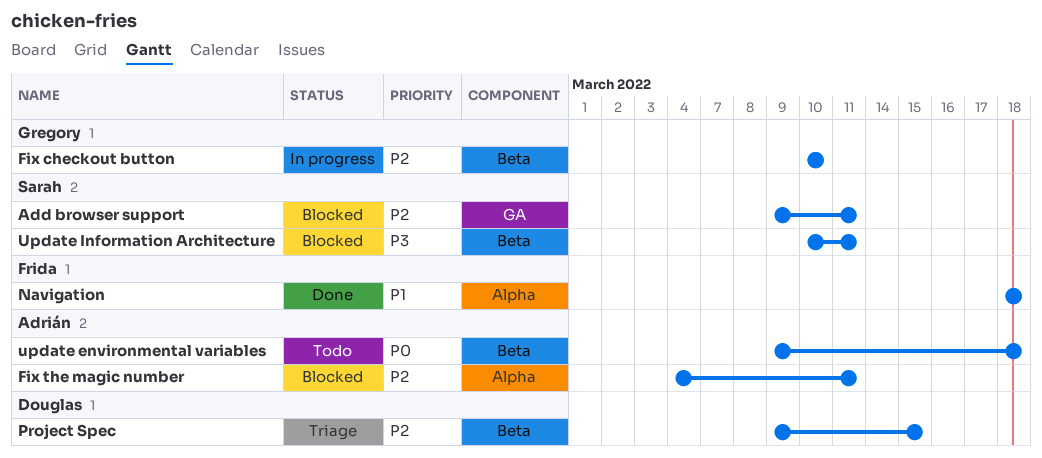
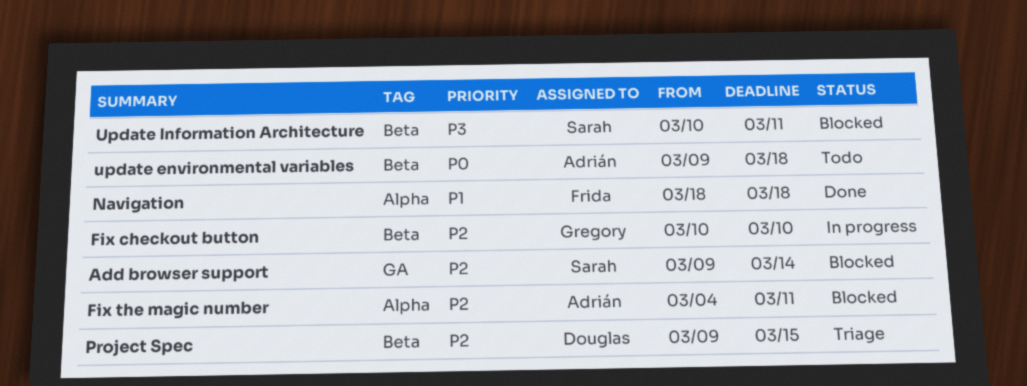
Add browser support, due: Mar 11 -> Mar 14

